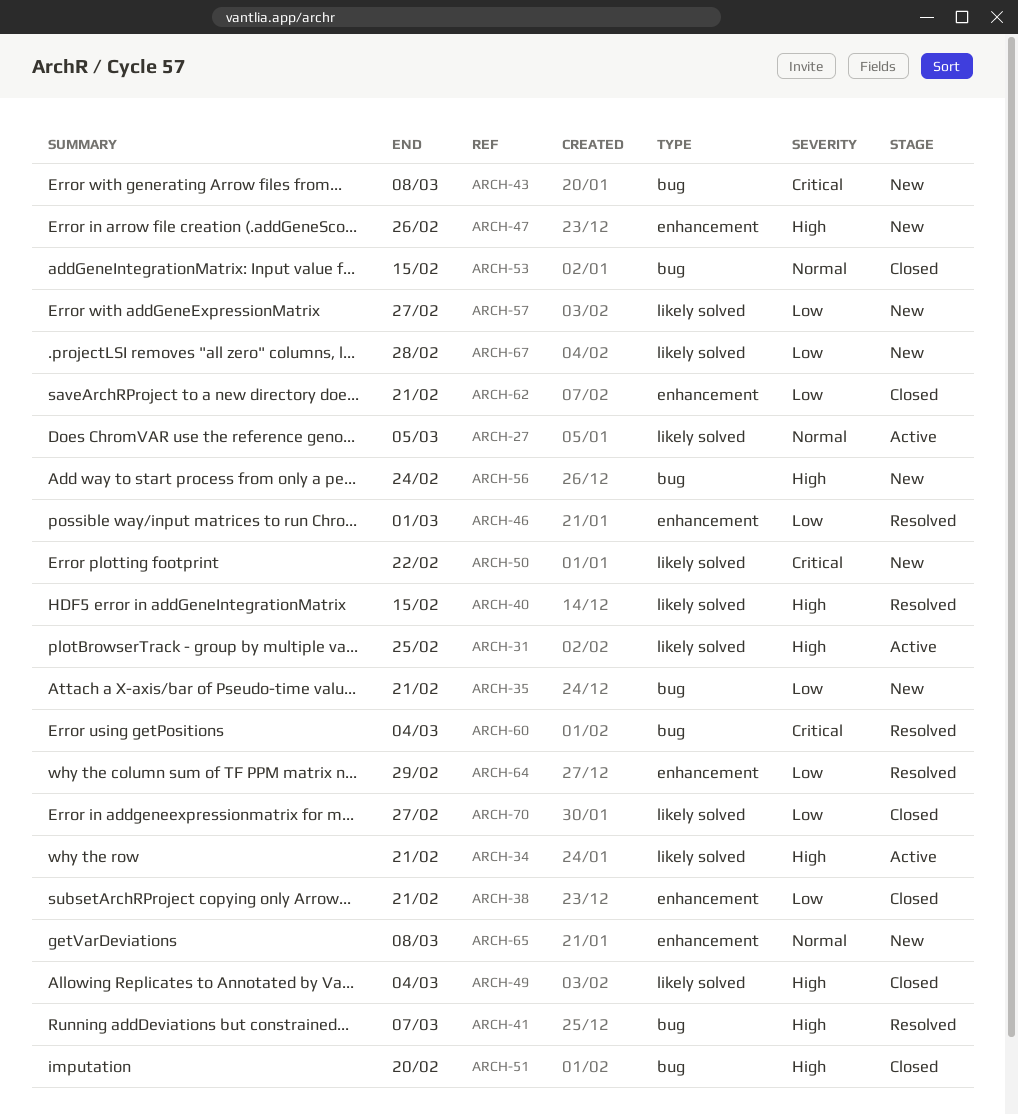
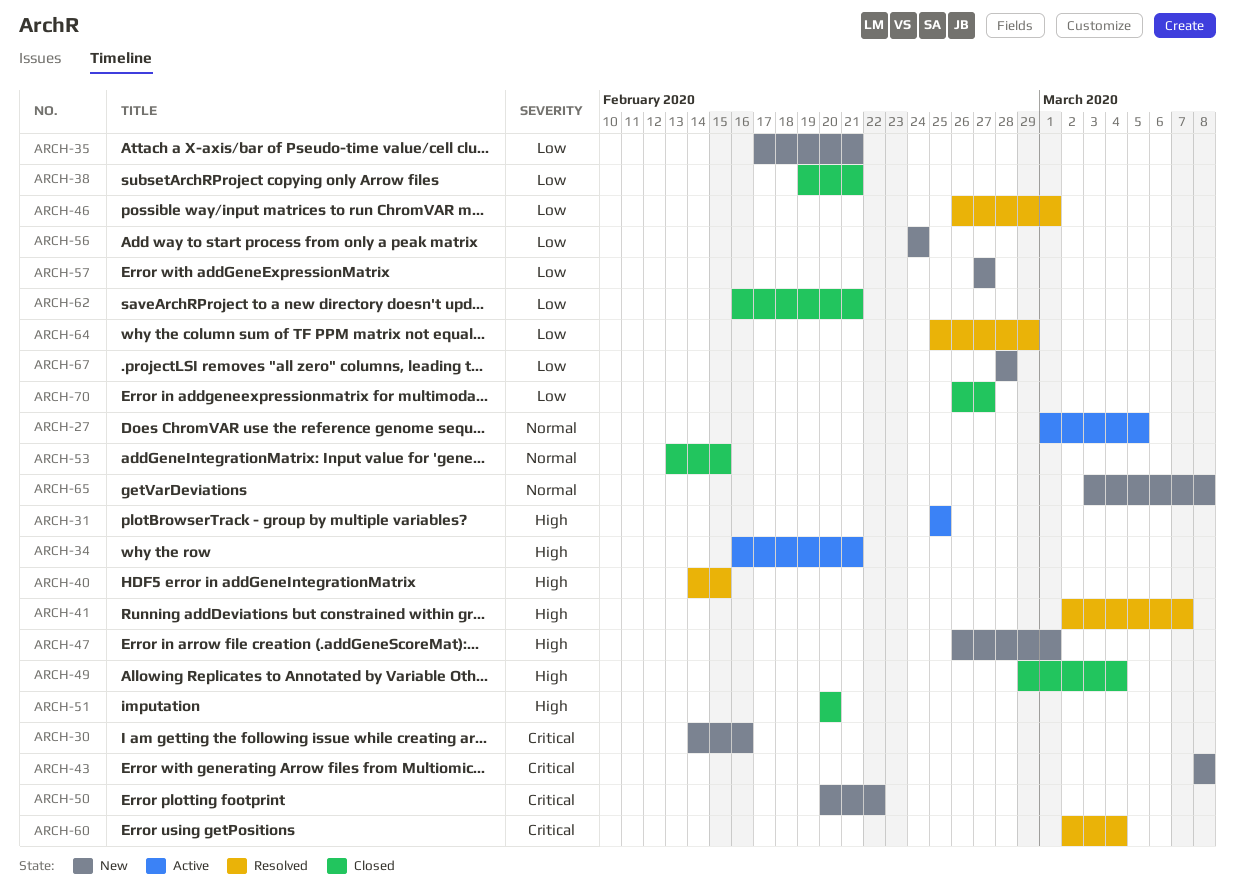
ARCH-30: none -> present
ARCH-47, due: Feb 26 -> Mar 1
ARCH-56, priority: High -> Low

